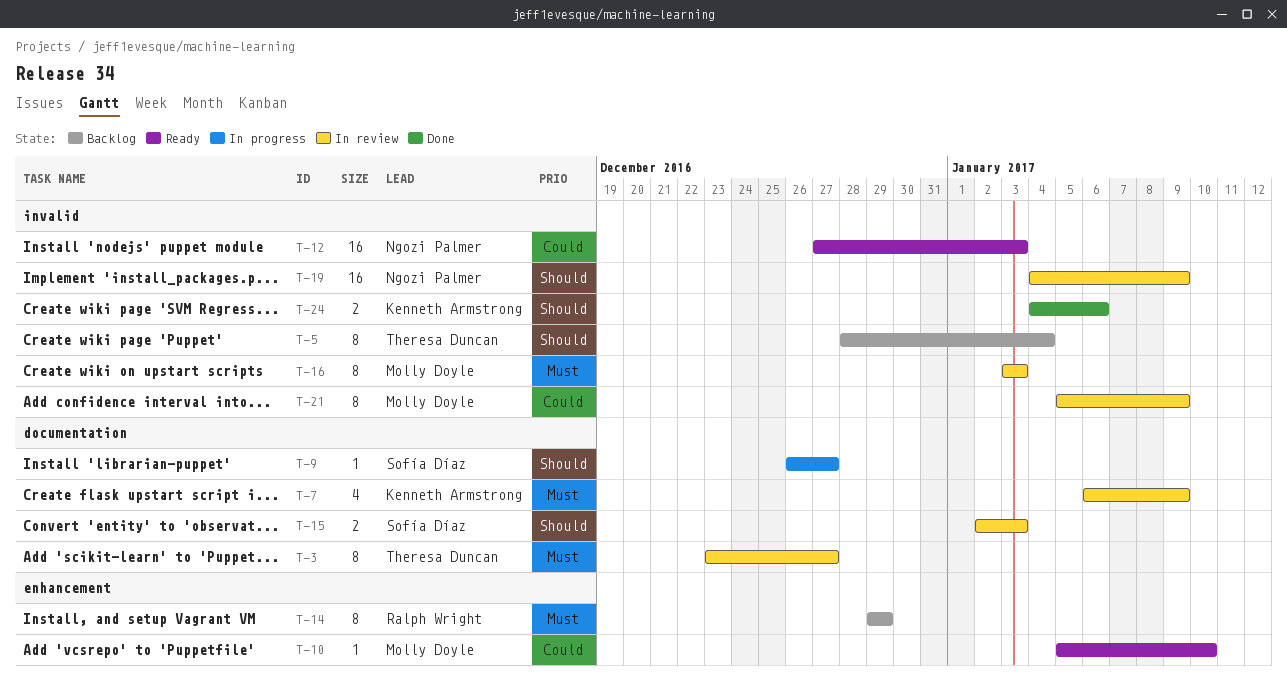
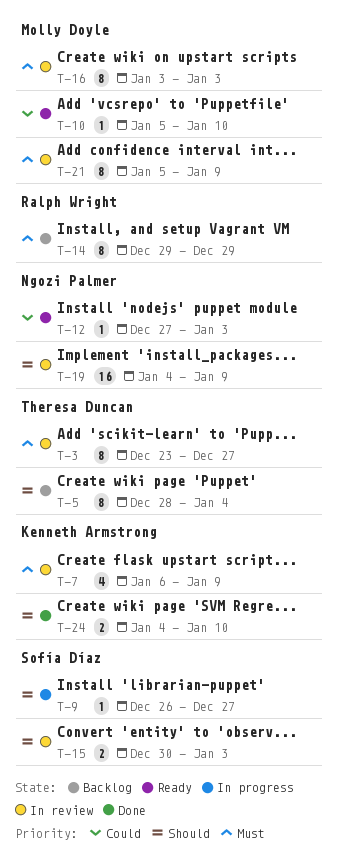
T-12, estimate: 16 -> 1
T-15, start: Jan 2 -> Dec 30
T-21, priority: Could -> Must
T-24, due: Jan 6 -> Jan 10

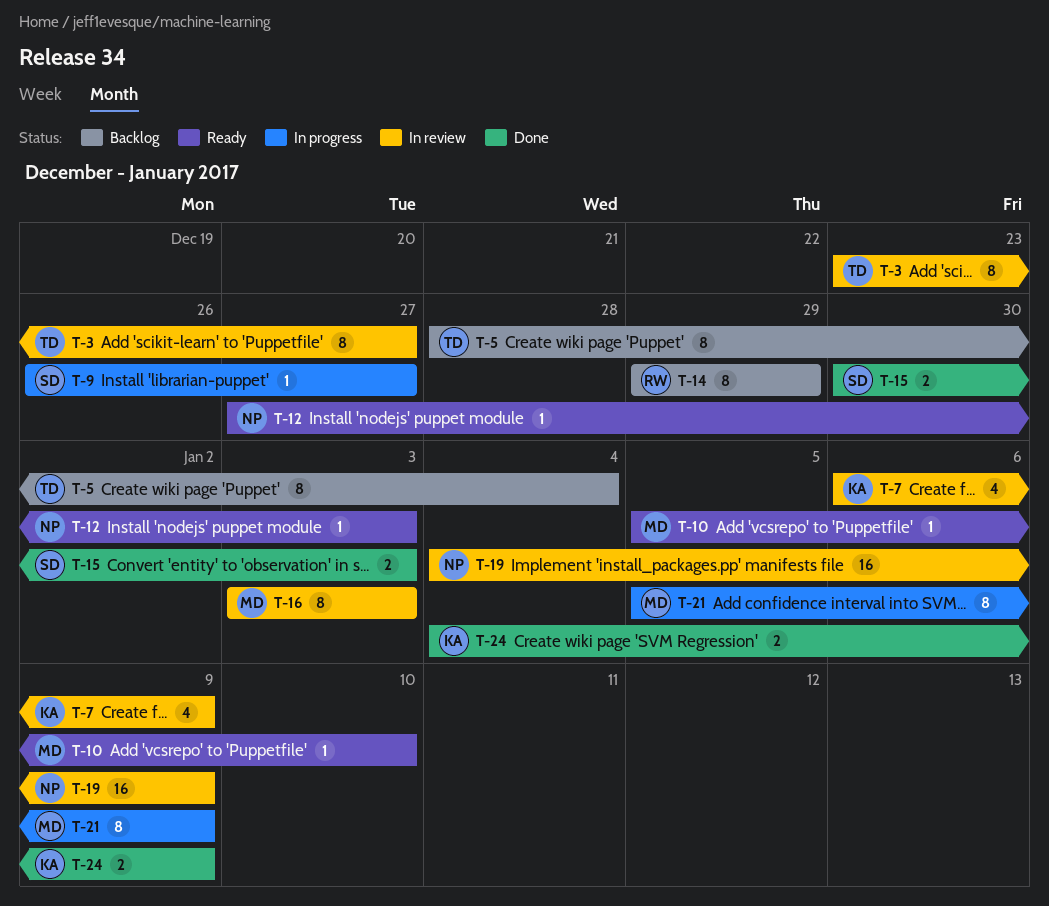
T-15, status: In review -> Done
T-21, status: In review -> In progress
T-24, due: Jan 10 -> Jan 9

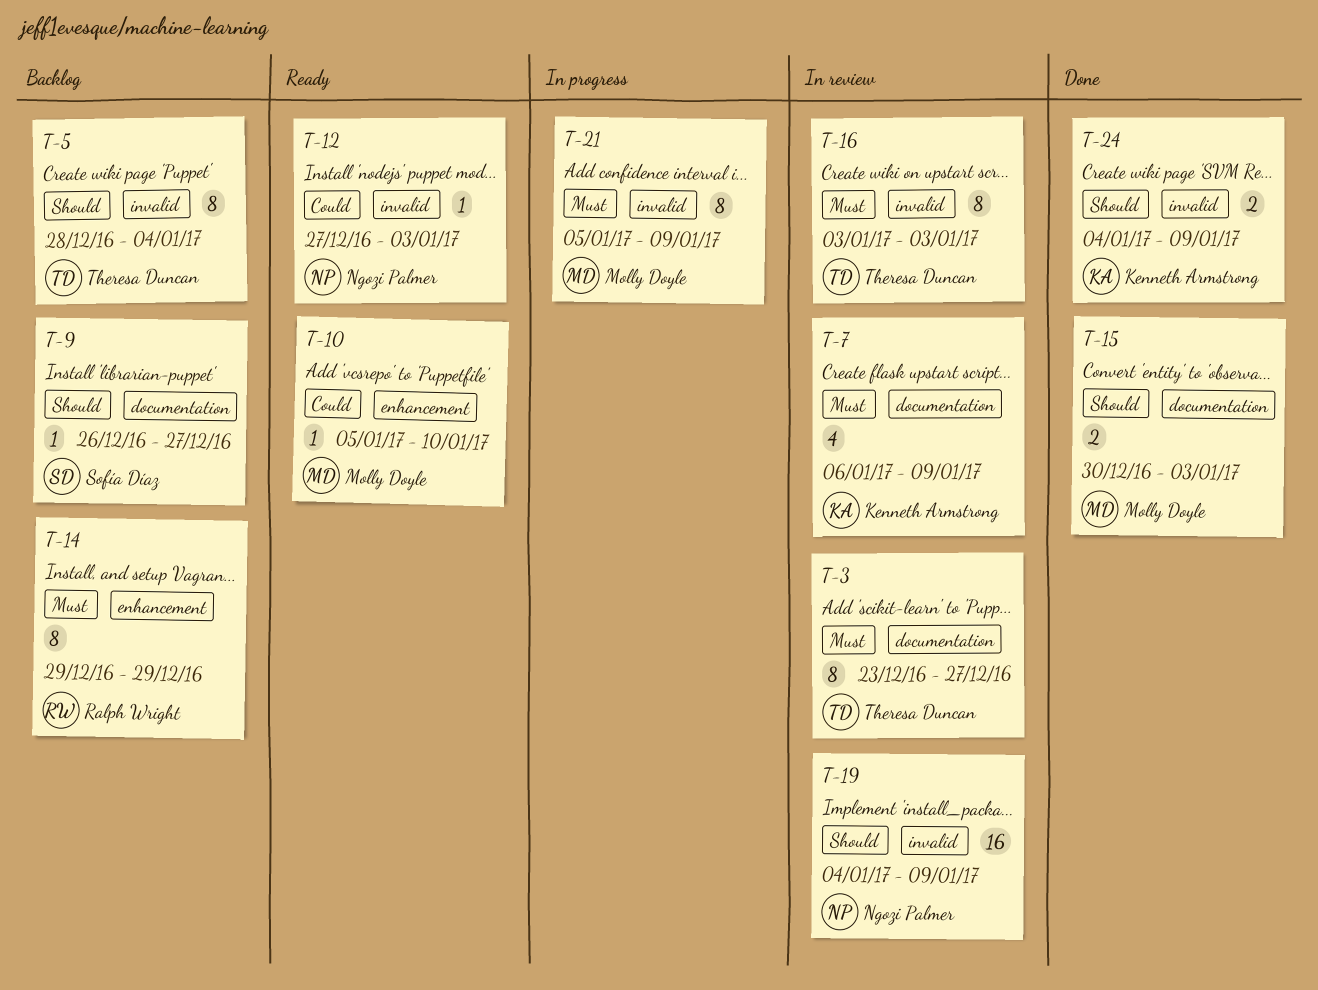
T-9, status: In progress -> Backlog
T-15, owner: Sofía Díaz -> Molly Doyle
T-16, owner: Molly Doyle -> Theresa Duncan

